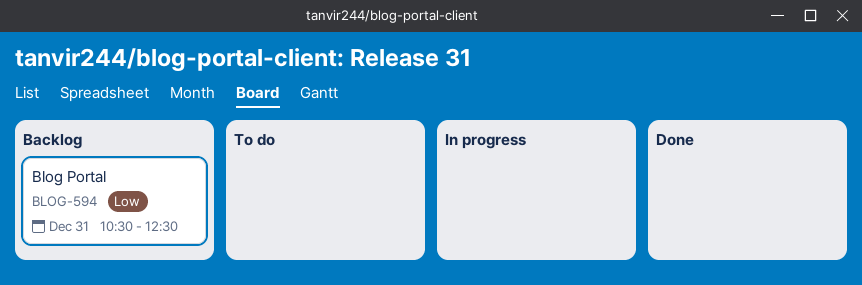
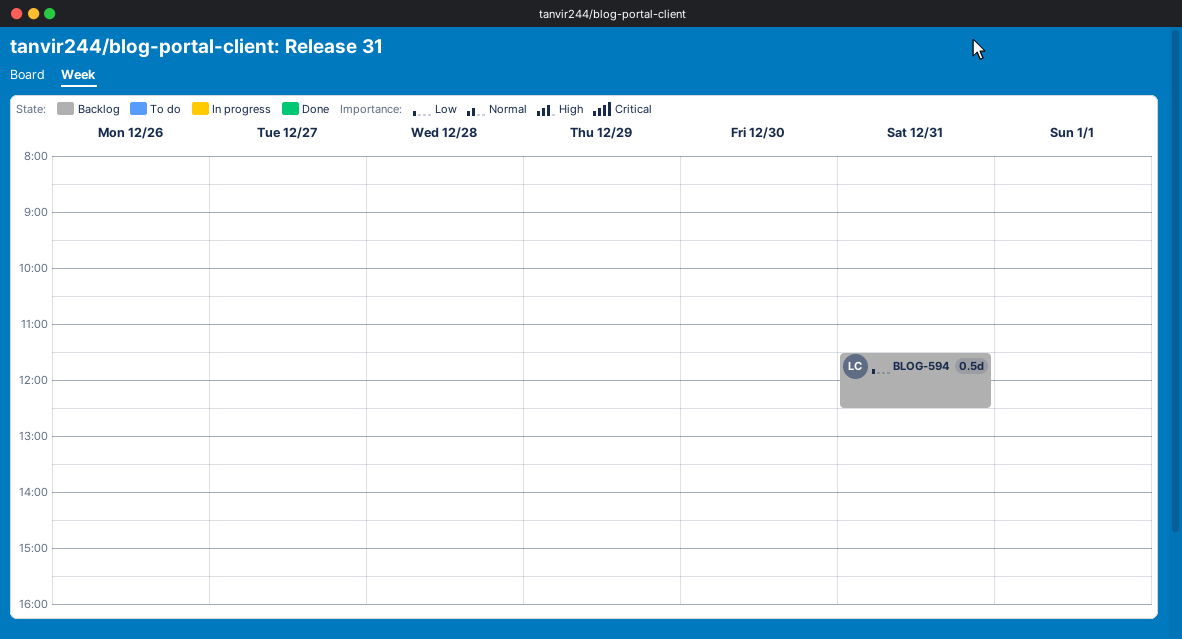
BLOG-594, begins: 10:30 -> 11:30

